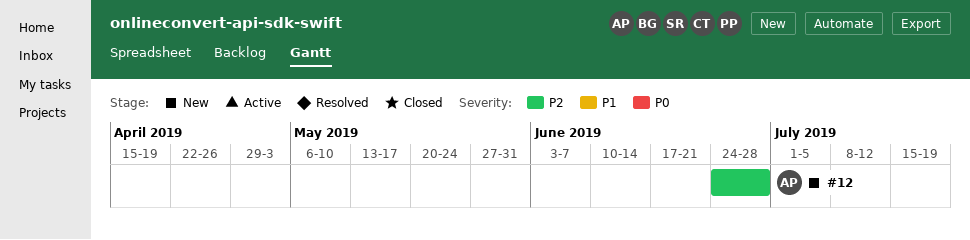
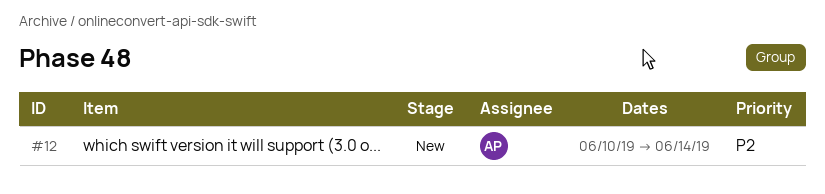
#12, start: Jun 24 -> Jun 10
#12, due: Jun 28 -> Jun 14

